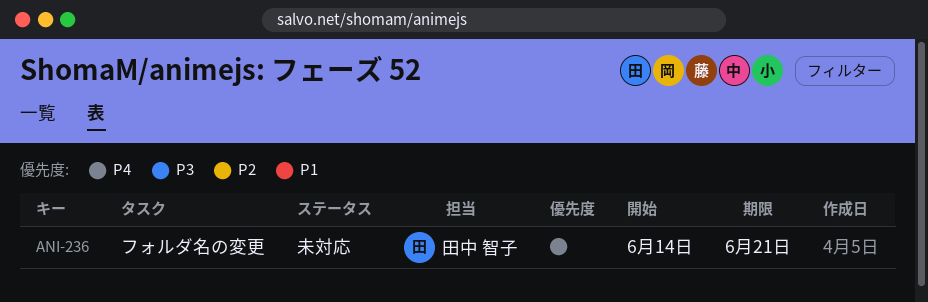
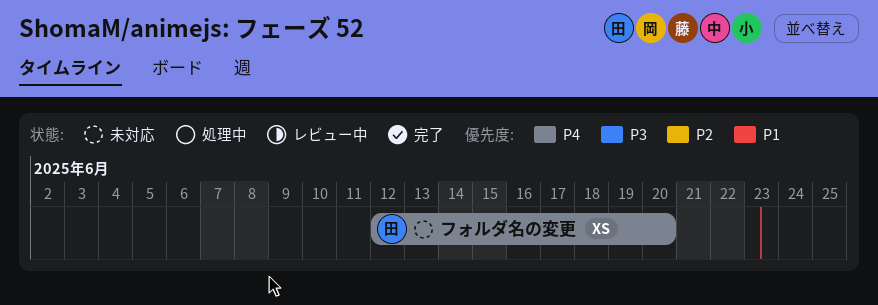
フォルダ名の変更, start: Jun 14 -> Jun 12
フォルダ名の変更, due: Jun 21 -> Jun 20

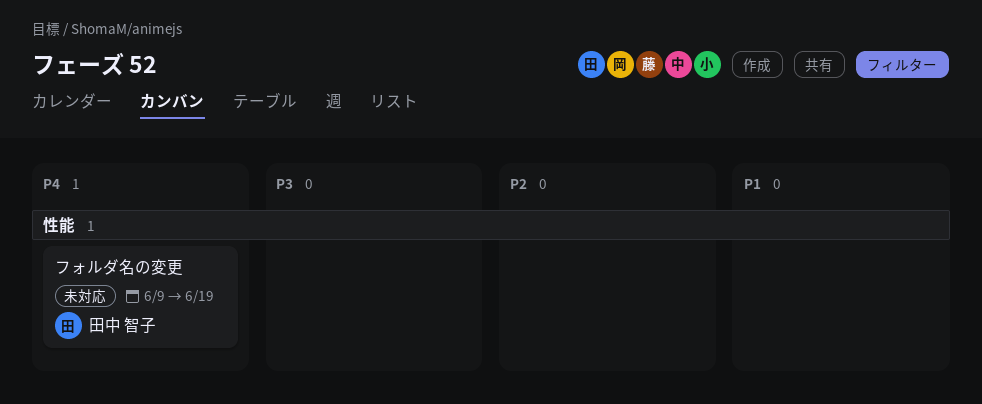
フォルダ名の変更, start: Jun 12 -> Jun 9
フォルダ名の変更, due: Jun 20 -> Jun 19

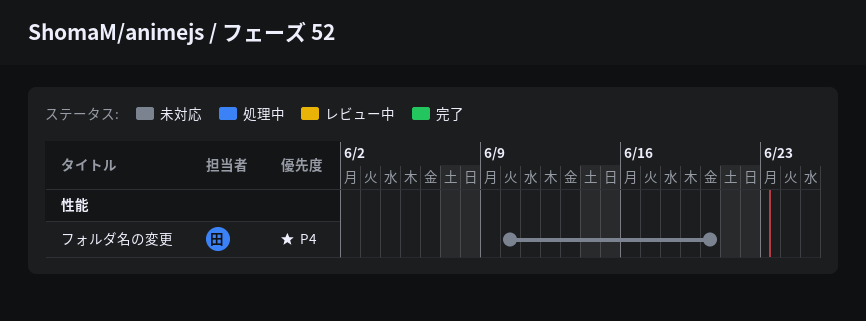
フォルダ名の変更, start: Jun 9 -> Jun 10
フォルダ名の変更, due: Jun 19 -> Jun 20

